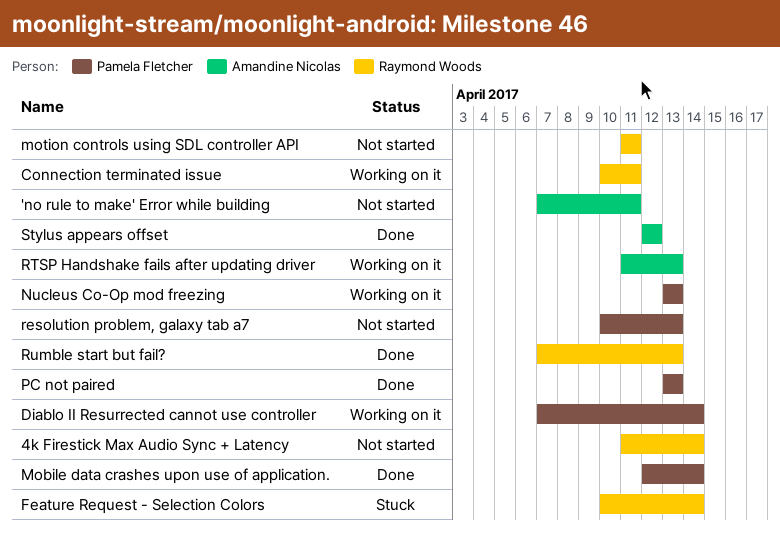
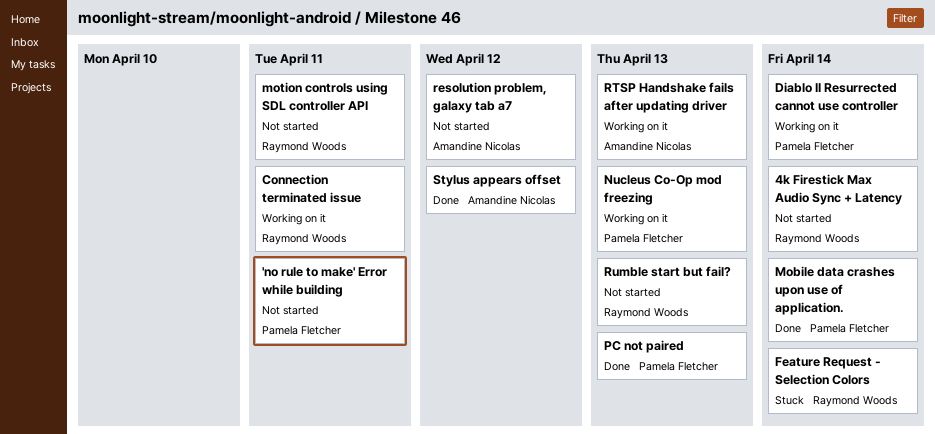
'no rule to make' Error while building, owner: Amandine Nicolas -> Pamela Fletcher
resolution problem, galaxy tab a7, owner: Pamela Fletcher -> Amandine Nicolas
resolution problem, galaxy tab a7, due: Apr 13 -> Apr 12
Rumble start but fail?, status: Done -> Not started

